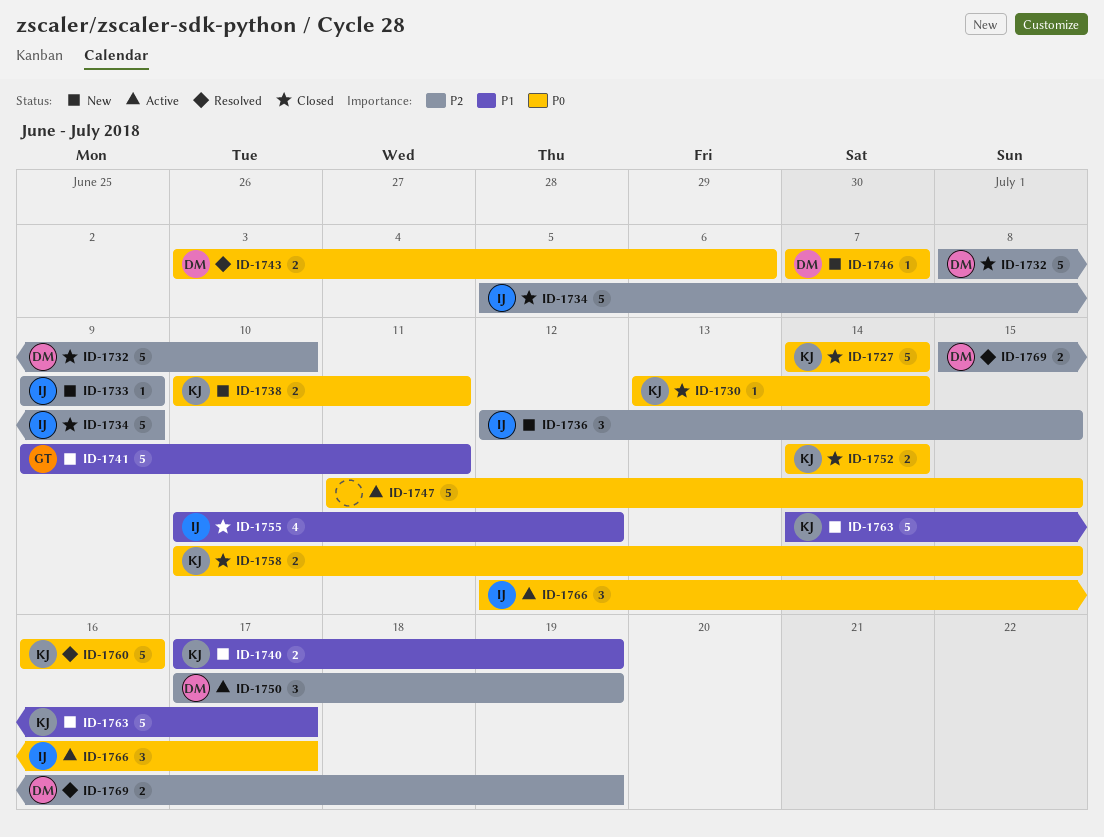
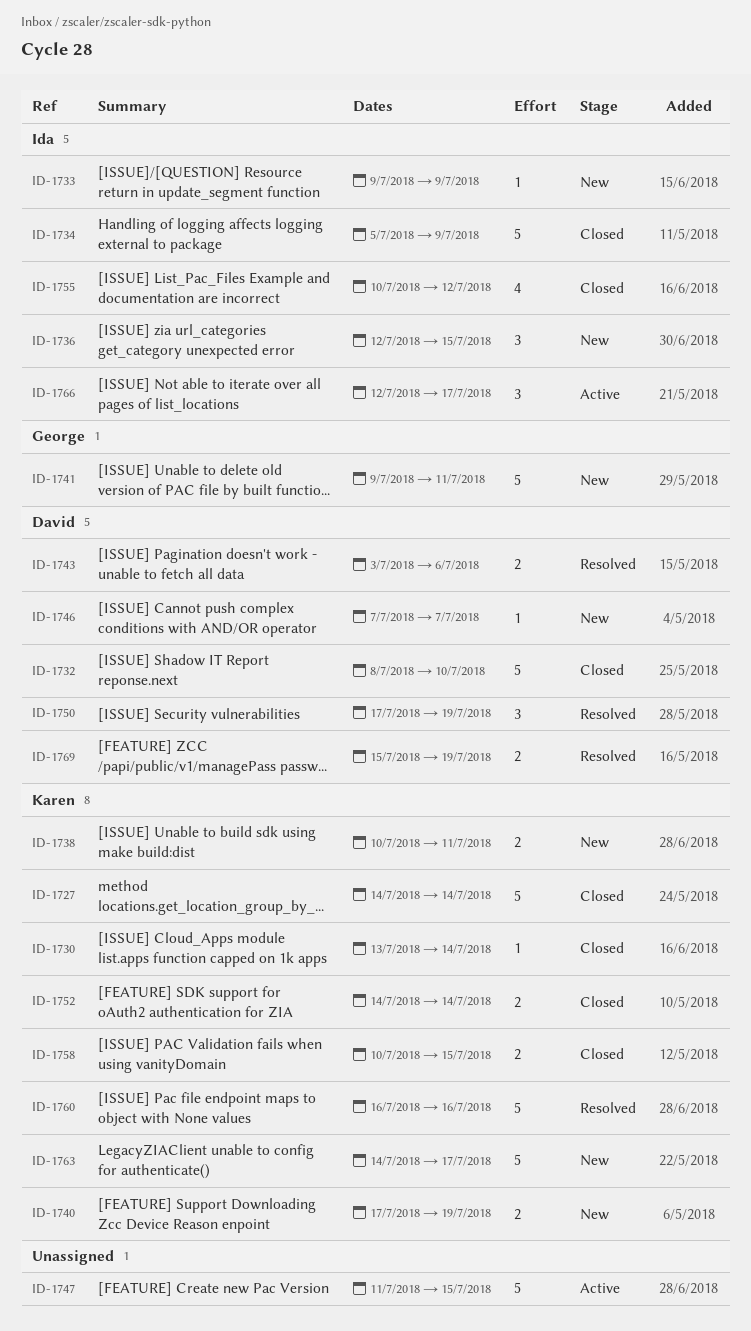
ID-1750, status: Active -> Resolved

